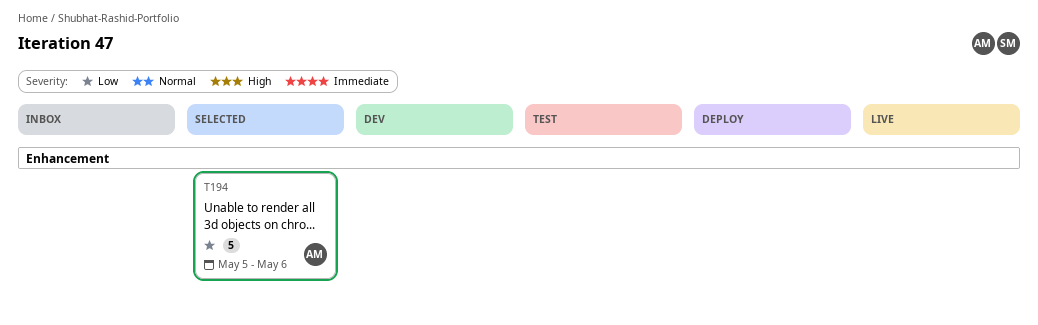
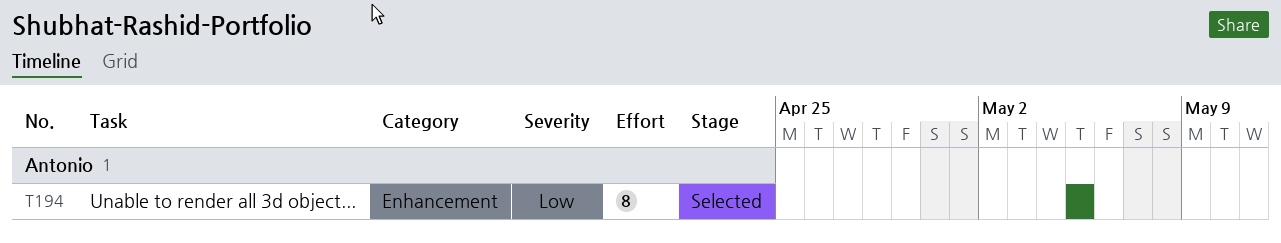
T194, estimate: 5 -> 8
T194, due: May 6 -> May 5

